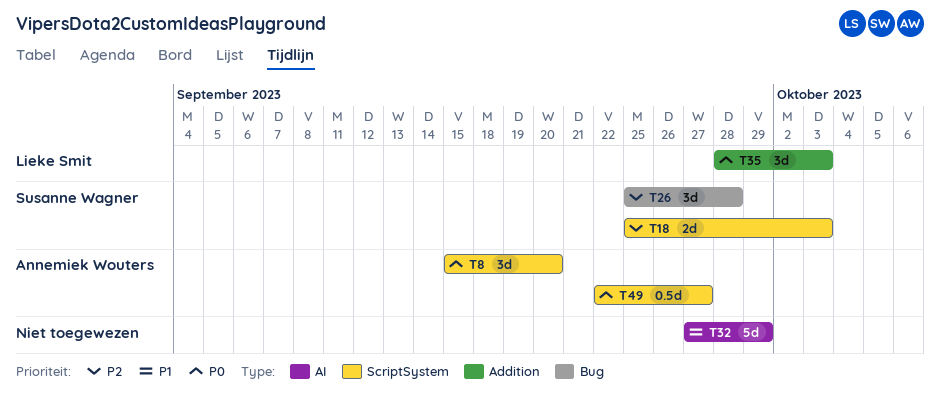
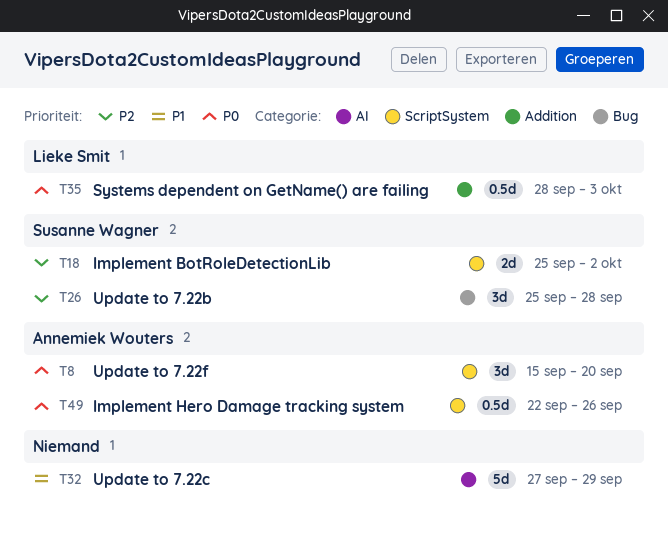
T18, due: Oct 3 -> Oct 2
T35, estimate: 3d -> 0.5d
T49, due: Sep 27 -> Sep 26

